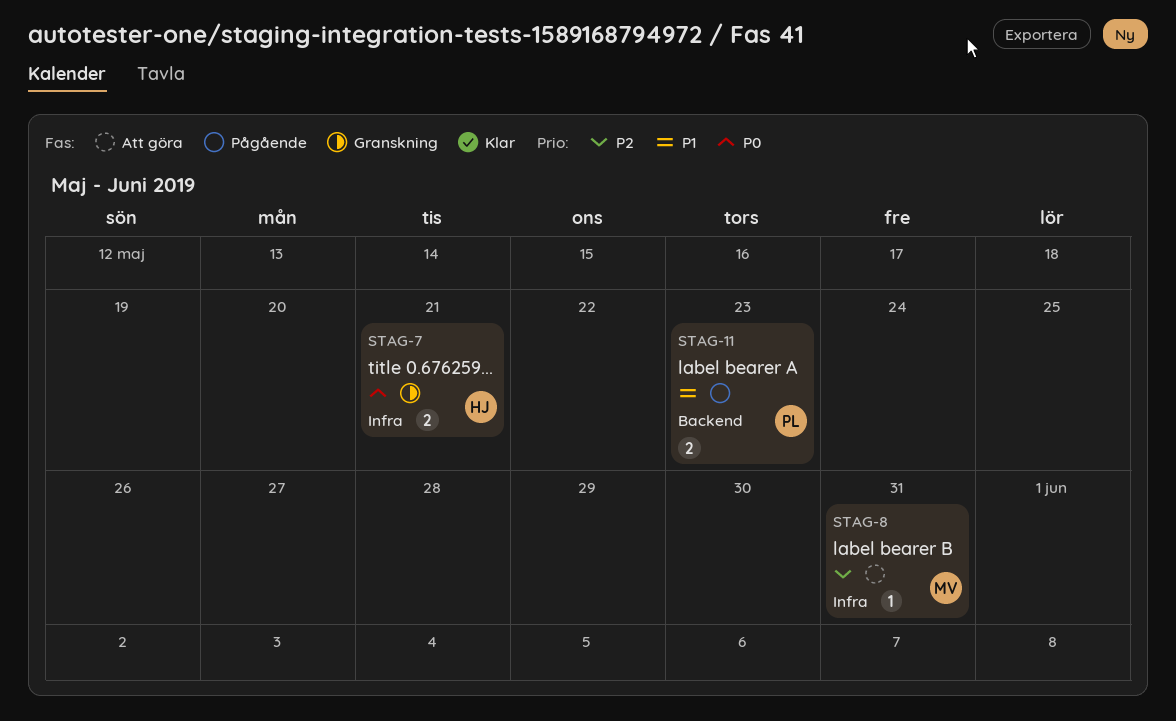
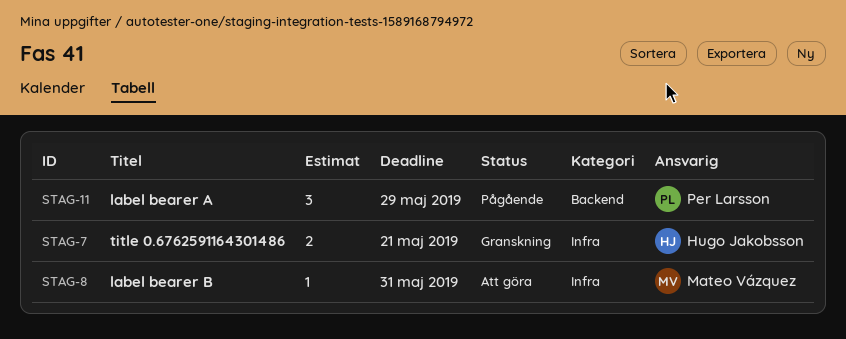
STAG-11, estimate: 2 -> 3
STAG-11, due: May 23 -> May 29

